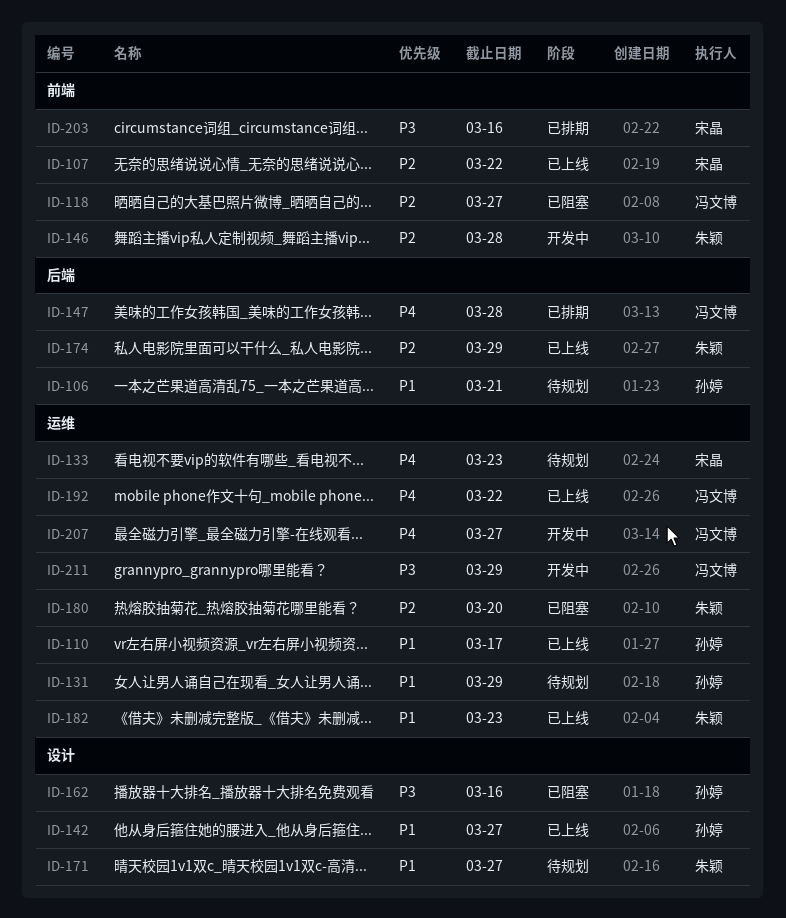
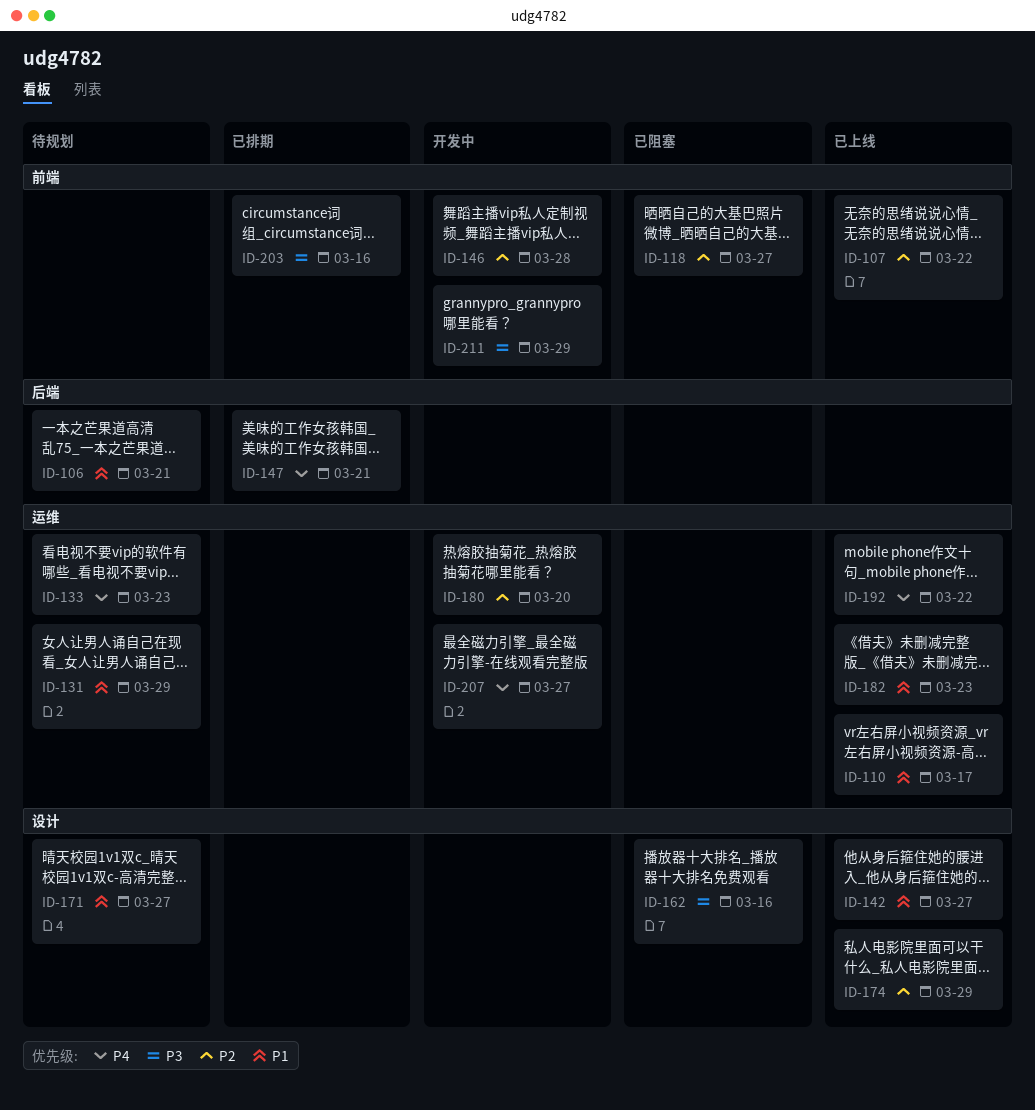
ID-147, due: Mar 28 -> Mar 21
ID-174, label: 后端 -> 设计
ID-180, status: 已阻塞 -> 开发中
ID-211, label: 运维 -> 前端

